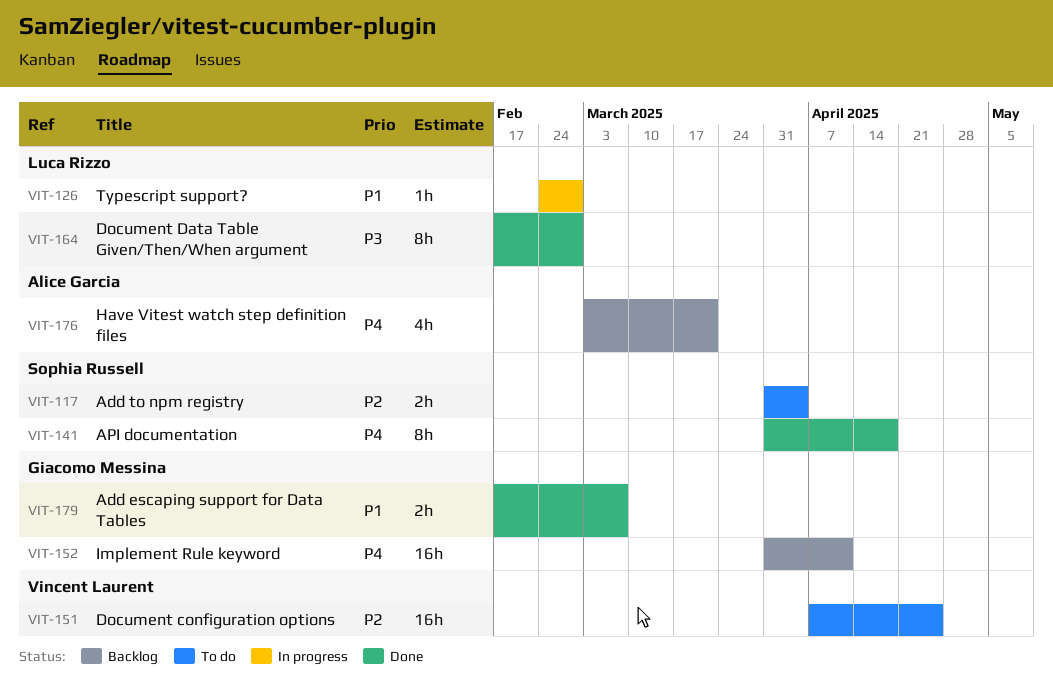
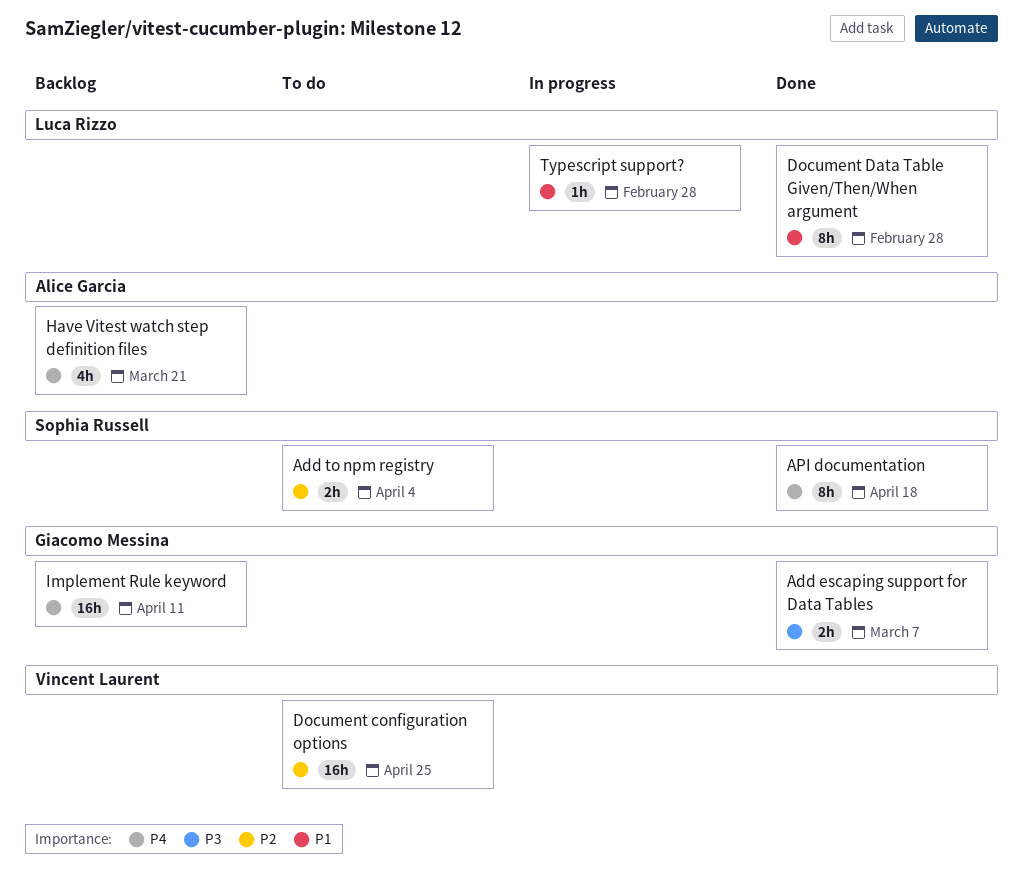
Add escaping support for Data Tables, priority: P1 -> P3
Document Data Table Given/Then/When argument, priority: P3 -> P1

